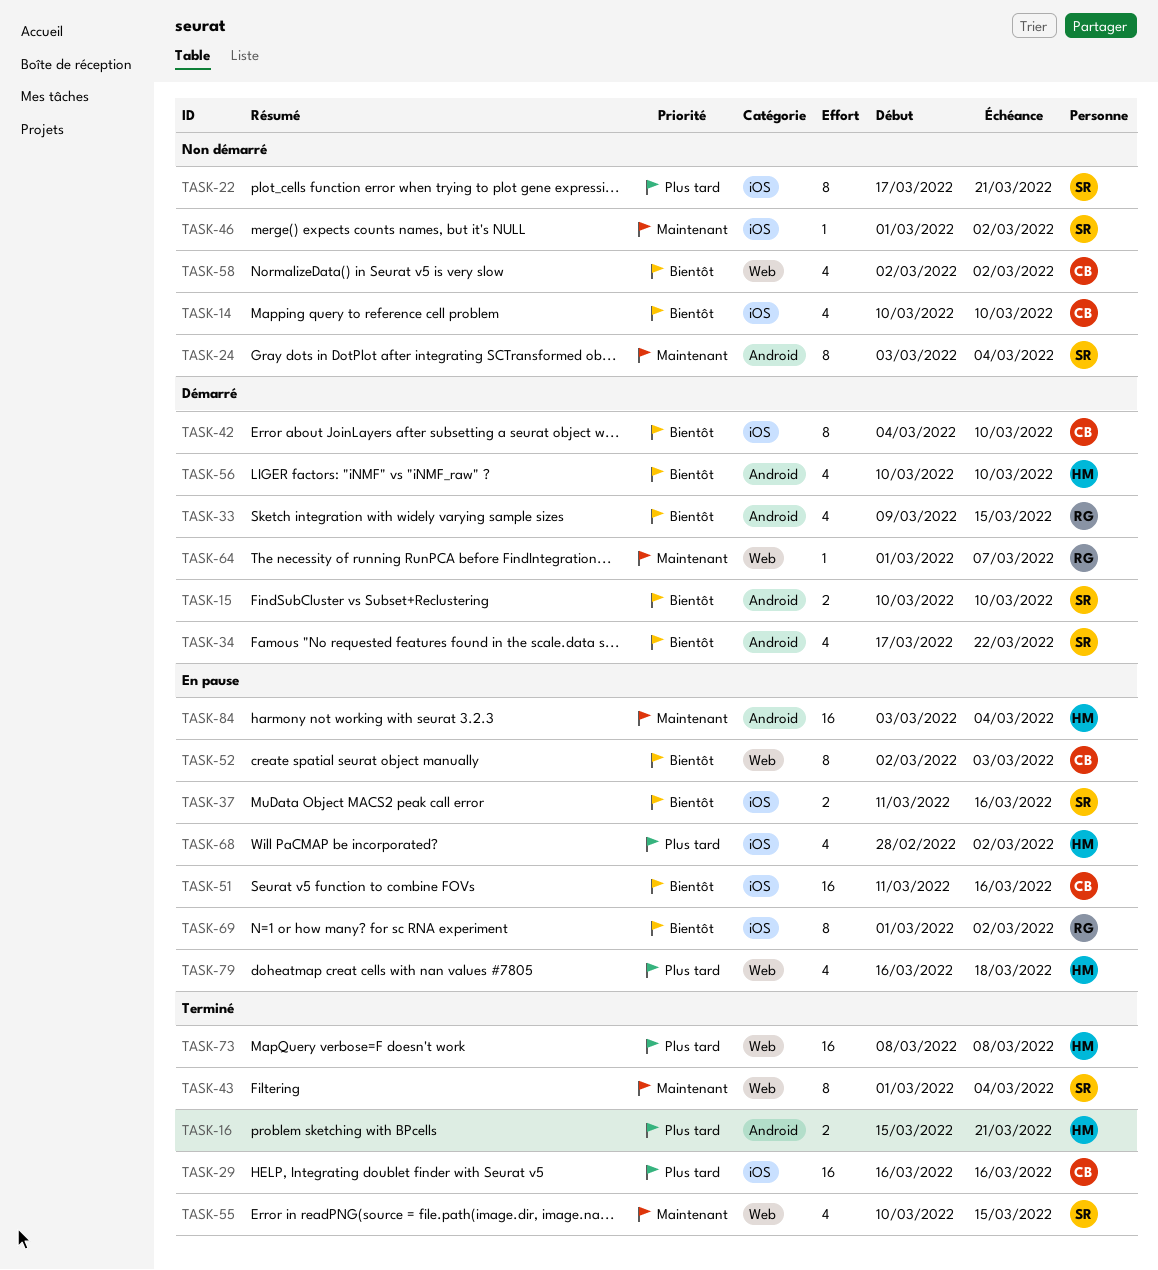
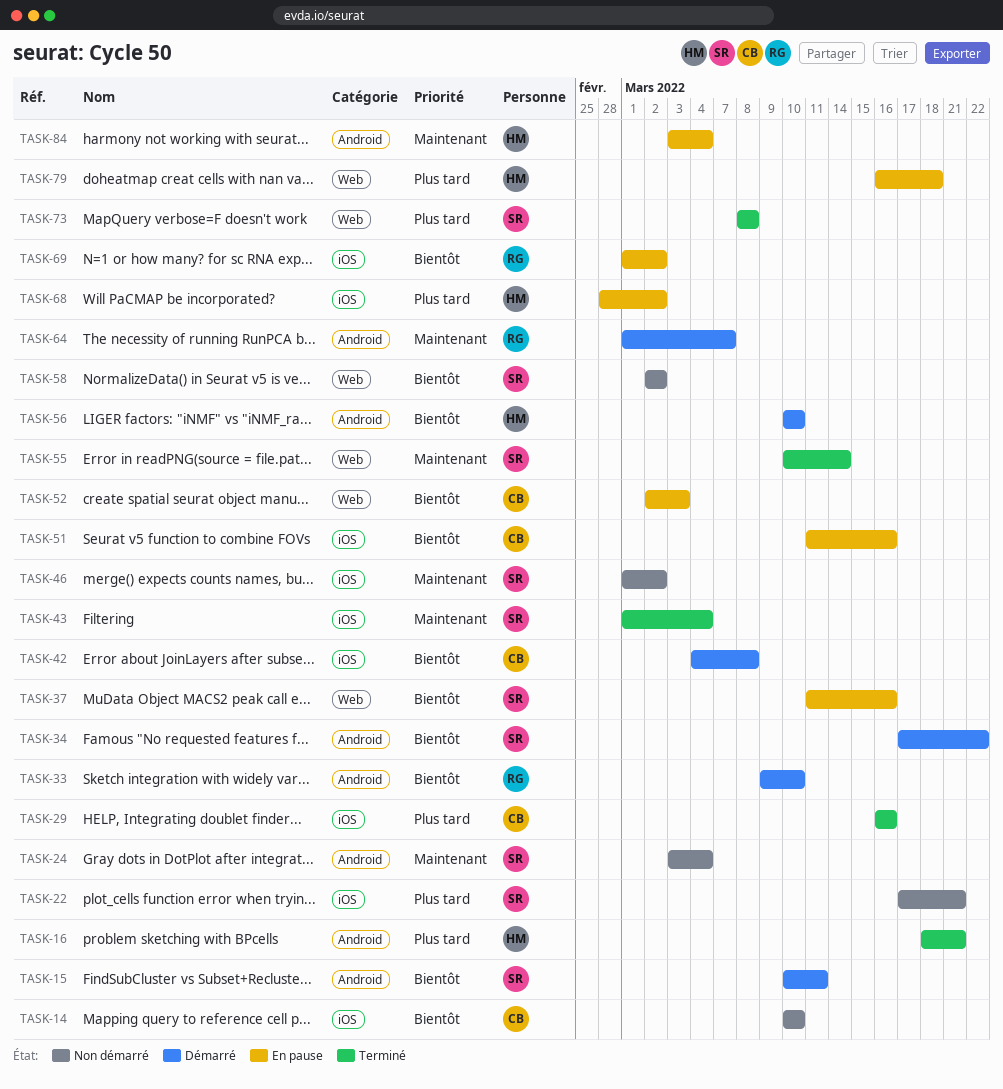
TASK-15, due: Mar 10 -> Mar 11
TASK-16, start: Mar 15 -> Mar 18
TASK-33, due: Mar 15 -> Mar 10
TASK-37, label: iOS -> Web
TASK-42, due: Mar 10 -> Mar 8
TASK-43, label: Web -> iOS
TASK-55, due: Mar 15 -> Mar 14
TASK-58, owner: CB -> SR
TASK-64, label: Web -> Android
TASK-73, owner: HM -> SR

